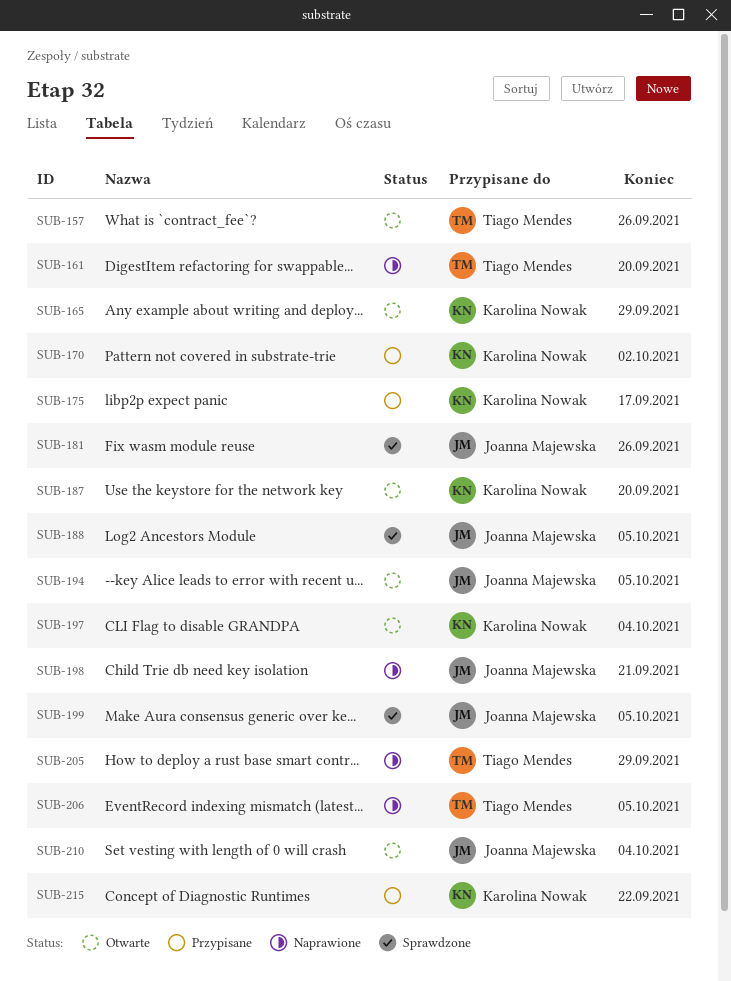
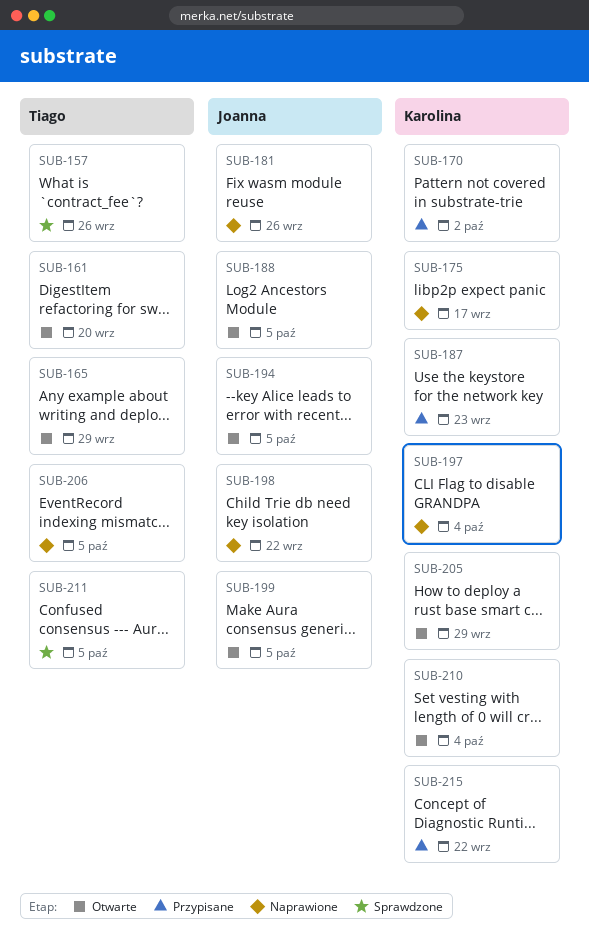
SUB-157, status: Otwarte -> Sprawdzone
SUB-161, status: Naprawione -> Otwarte
SUB-165, owner: Karolina Nowak -> Tiago Mendes
SUB-175, status: Przypisane -> Naprawione
SUB-181, status: Sprawdzone -> Naprawione
SUB-187, status: Otwarte -> Przypisane
SUB-187, due: Sep 20 -> Sep 23
SUB-188, status: Sprawdzone -> Otwarte
SUB-197, status: Otwarte -> Naprawione
SUB-198, due: Sep 21 -> Sep 22
SUB-199, status: Sprawdzone -> Otwarte
SUB-205, status: Naprawione -> Otwarte
SUB-205, owner: Tiago Mendes -> Karolina Nowak
SUB-210, owner: Joanna Majewska -> Karolina Nowak
SUB-211: none -> present

